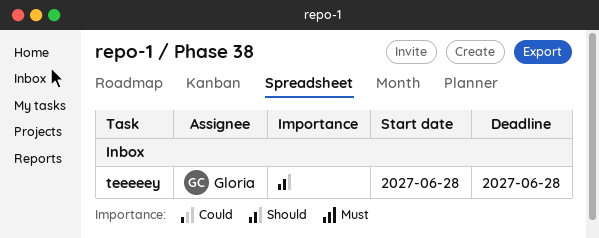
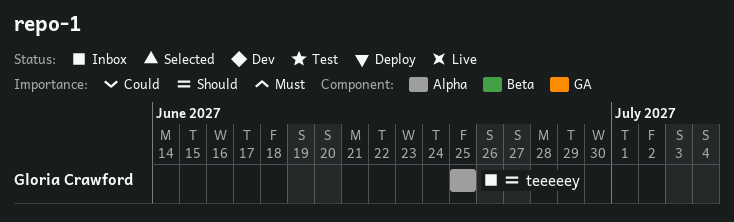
teeeeey, start: Jun 28 -> Jun 25
teeeeey, due: Jun 28 -> Jun 25

